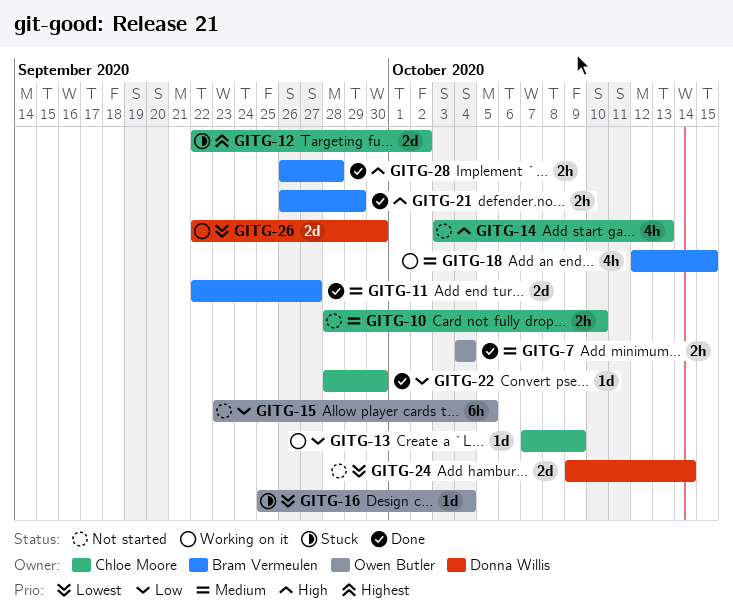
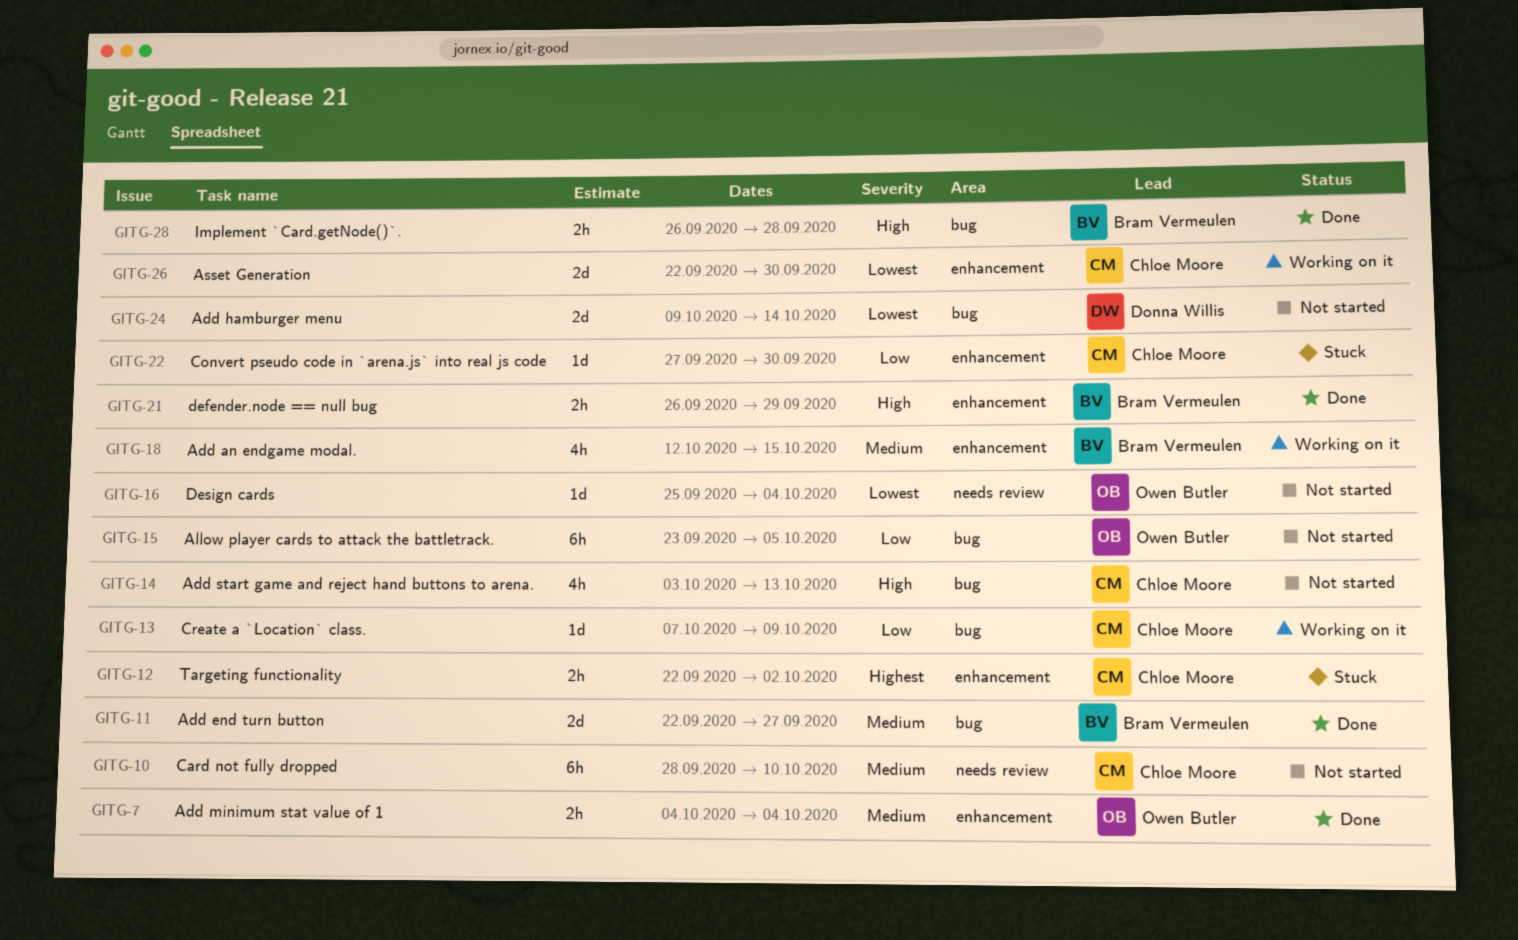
GITG-10, estimate: 2h -> 6h
GITG-12, estimate: 2d -> 2h
GITG-16, status: Stuck -> Not started
GITG-22, status: Done -> Stuck
GITG-22, start: Sep 28 -> Sep 27
GITG-26, owner: Donna Willis -> Chloe Moore

